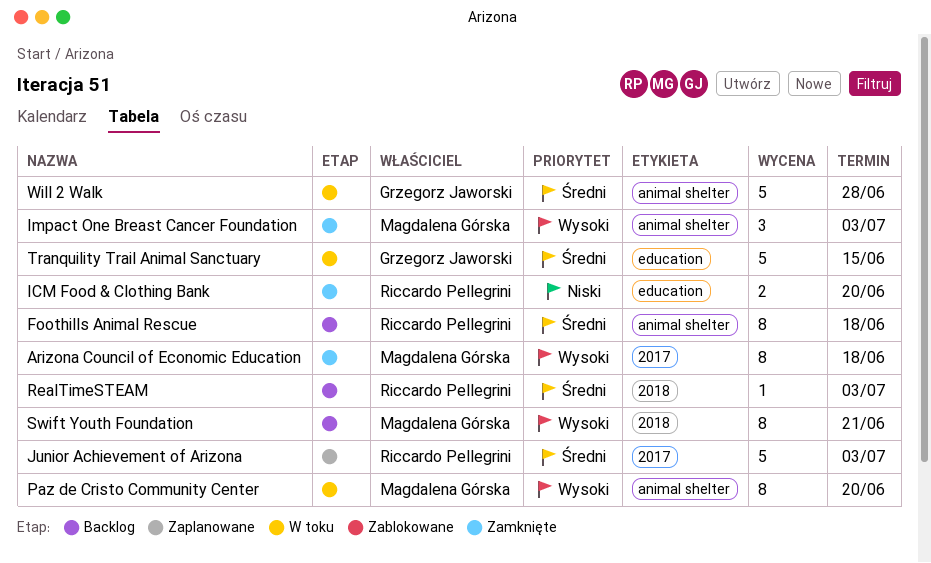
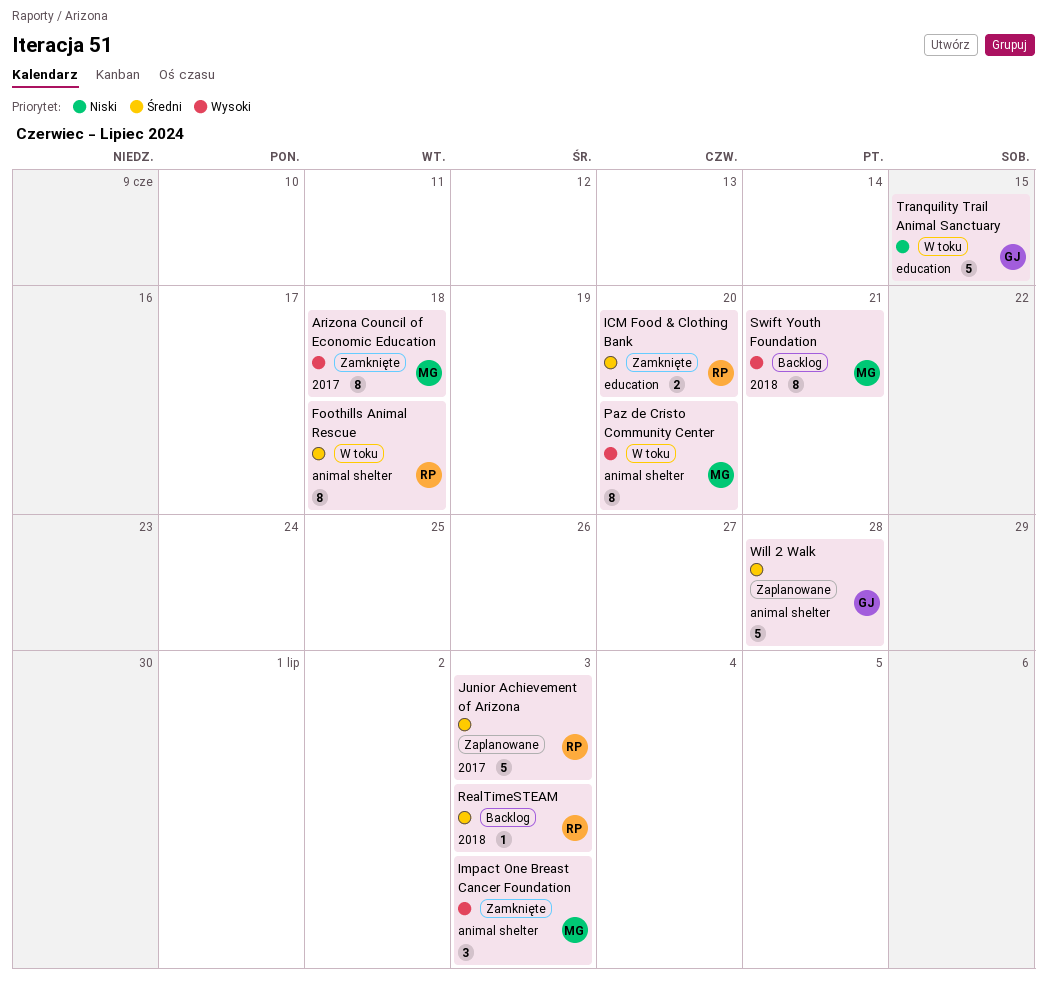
Foothills Animal Rescue, status: Backlog -> W toku
ICM Food & Clothing Bank, priority: Niski -> Średni
Tranquility Trail Animal Sanctuary, priority: Średni -> Niski
Will 2 Walk, status: W toku -> Zaplanowane

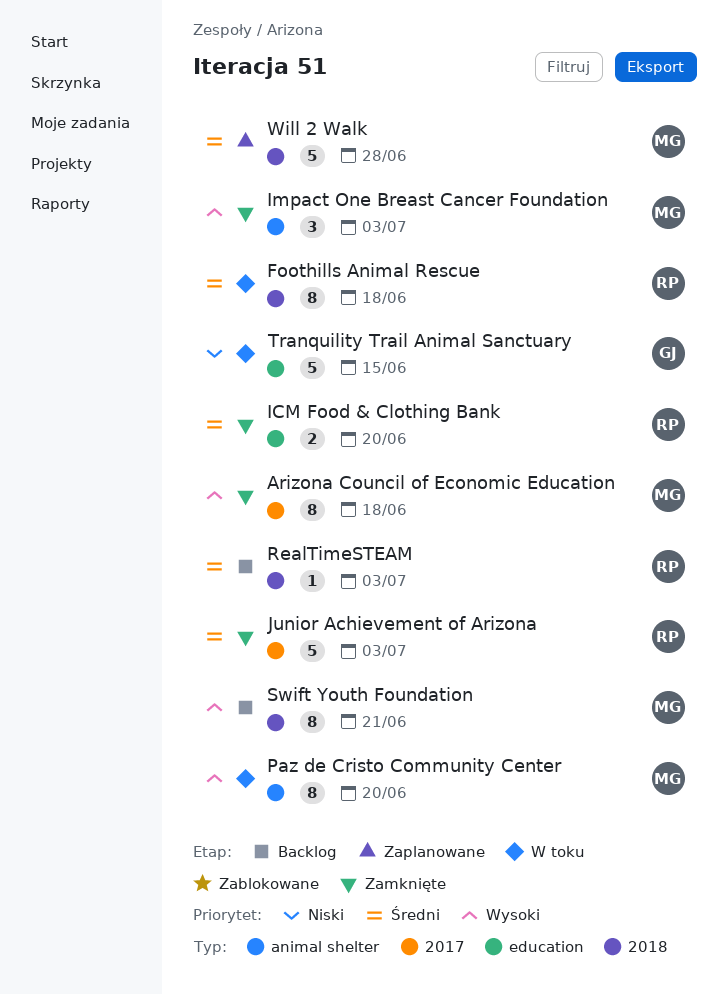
Foothills Animal Rescue, label: animal shelter -> 2018
Junior Achievement of Arizona, status: Zaplanowane -> Zamknięte
Will 2 Walk, owner: GJ -> MG
Will 2 Walk, label: animal shelter -> 2018

